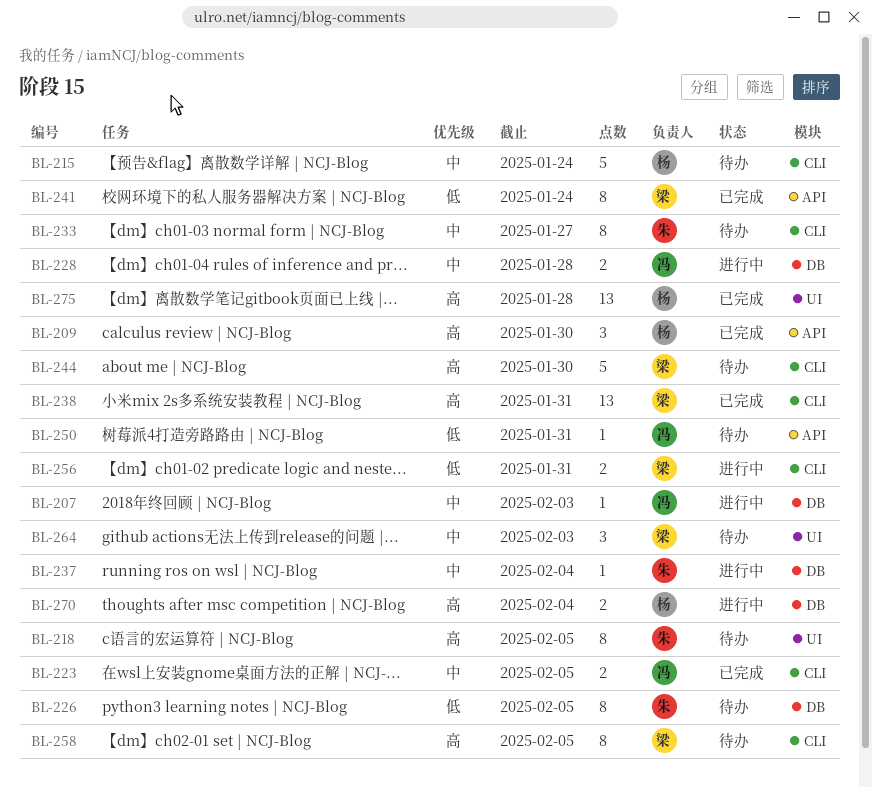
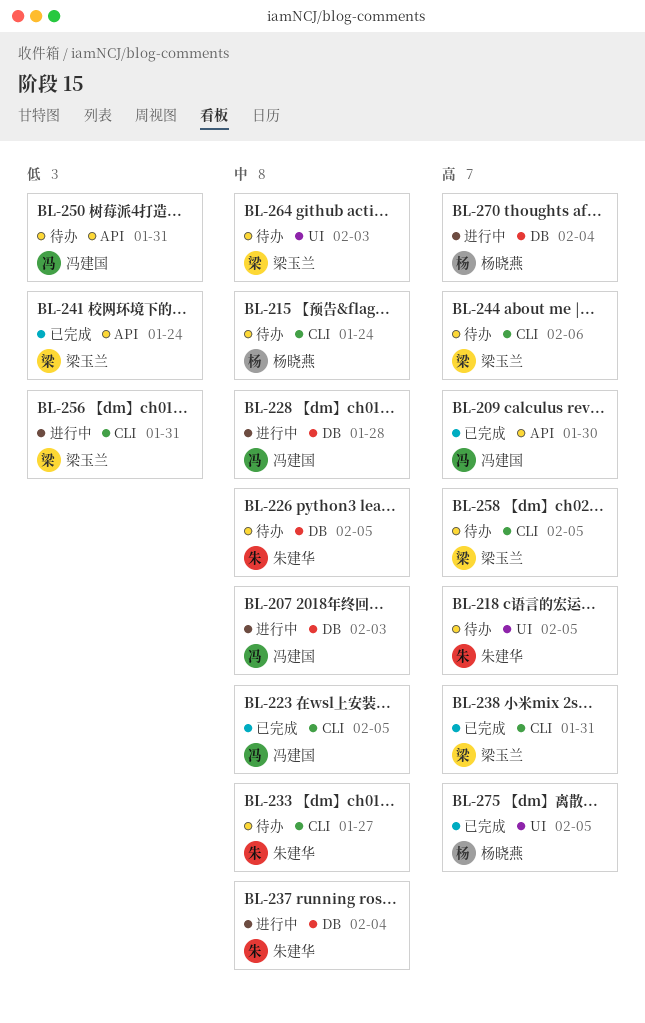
BL-209, owner: 杨晓燕 -> 冯建国
BL-226, priority: 低 -> 中
BL-244, due: Jan 30 -> Feb 6
BL-275, due: Jan 28 -> Feb 5

